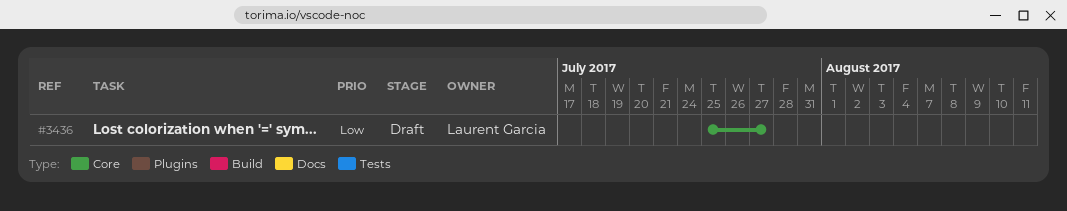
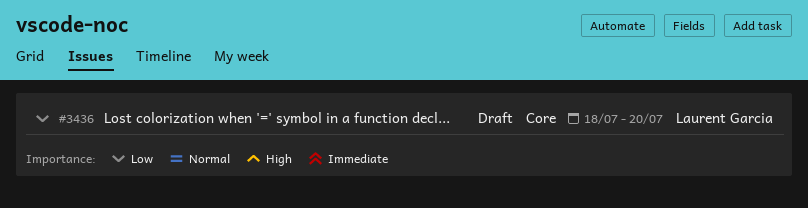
#3436, start: Jul 25 -> Jul 18
#3436, due: Jul 27 -> Jul 20

